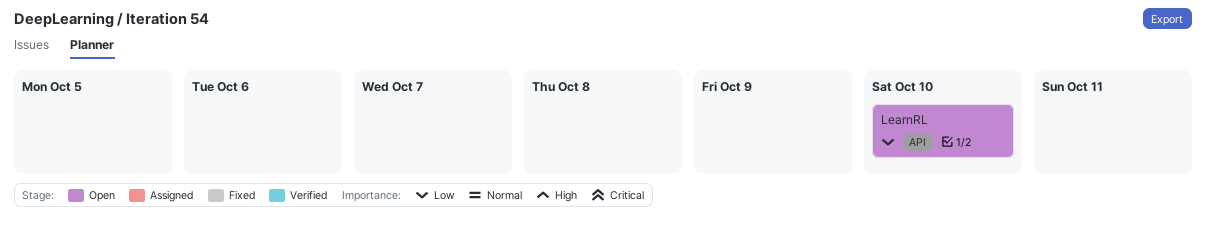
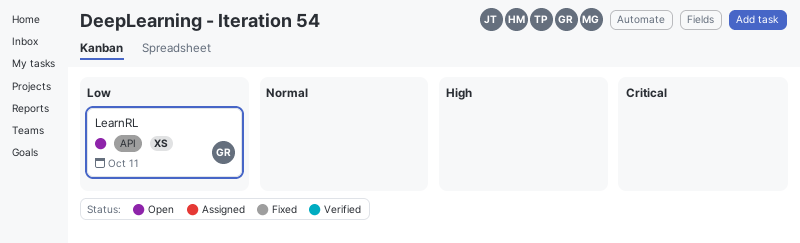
LearnRL, due: Oct 10 -> Oct 11

